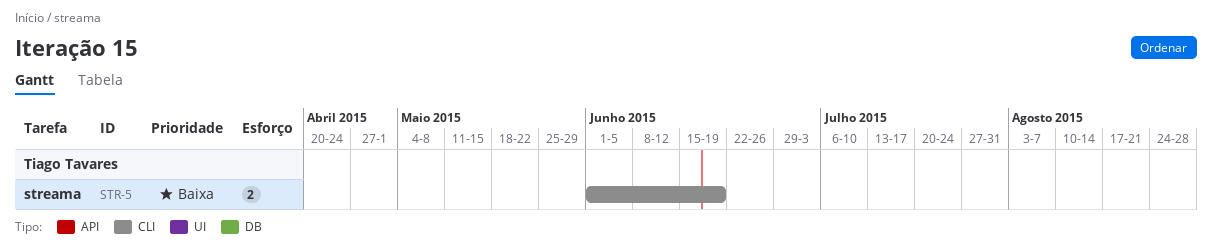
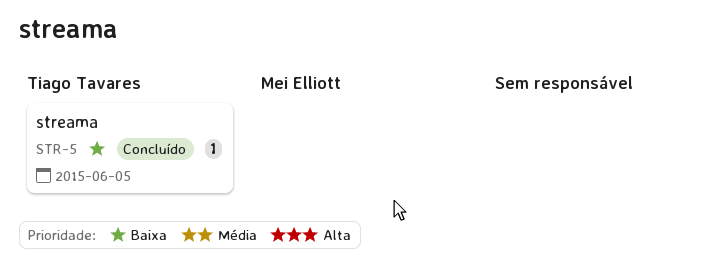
STR-5, estimate: 2 -> 1
STR-5, due: Jun 19 -> Jun 5

